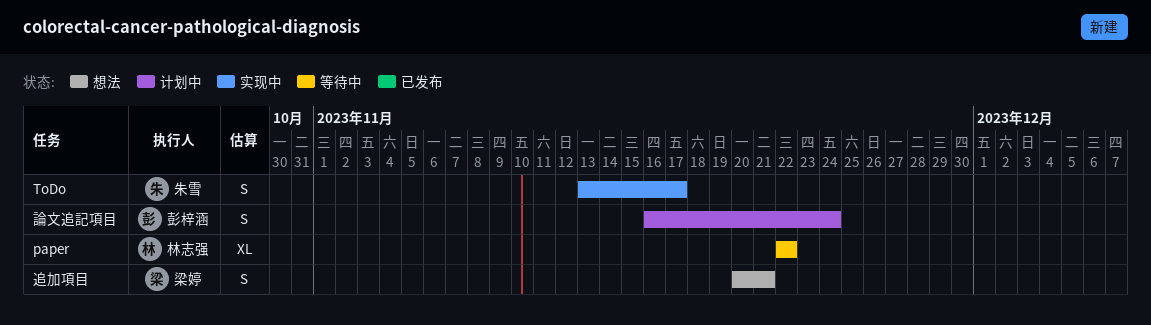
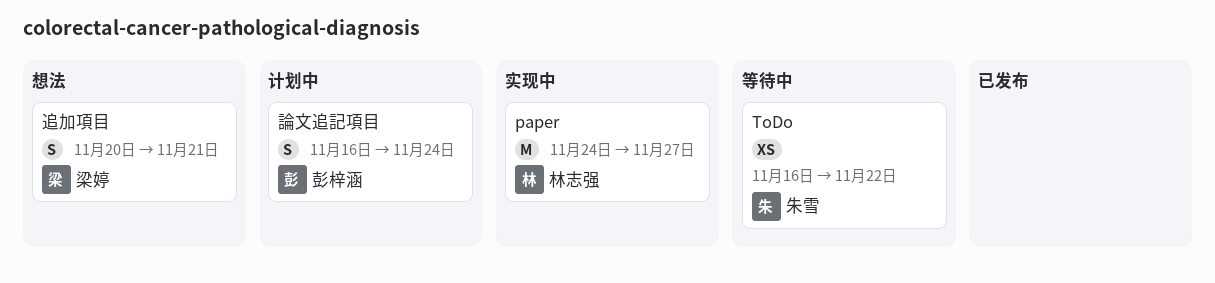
paper, status: 等待中 -> 实现中
paper, estimate: XL -> M
paper, start: Nov 22 -> Nov 24
paper, due: Nov 22 -> Nov 27
ToDo, status: 实现中 -> 等待中
ToDo, estimate: S -> XS
ToDo, start: Nov 13 -> Nov 16
ToDo, due: Nov 17 -> Nov 22

